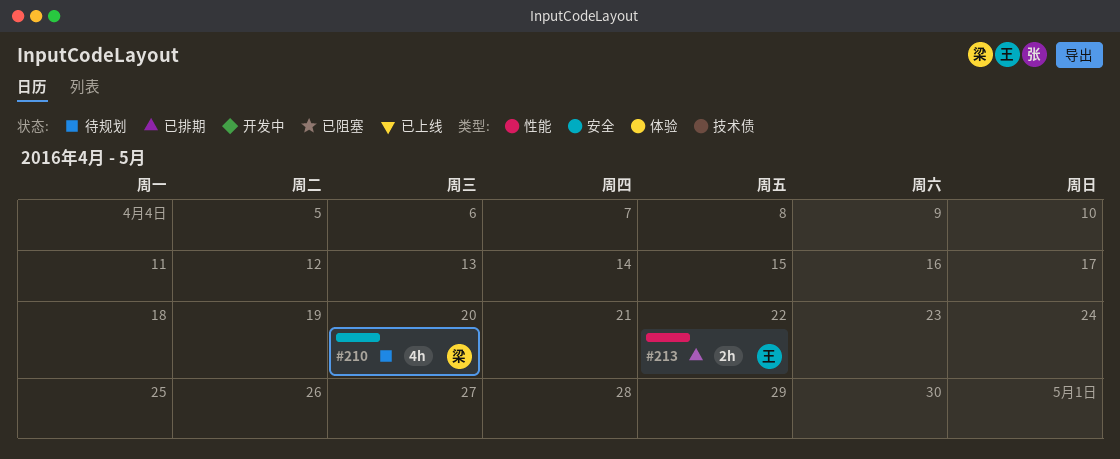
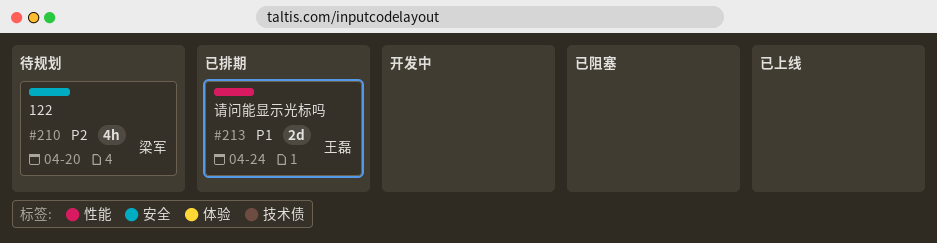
#213, estimate: 2h -> 2d
#213, due: Apr 22 -> Apr 24

